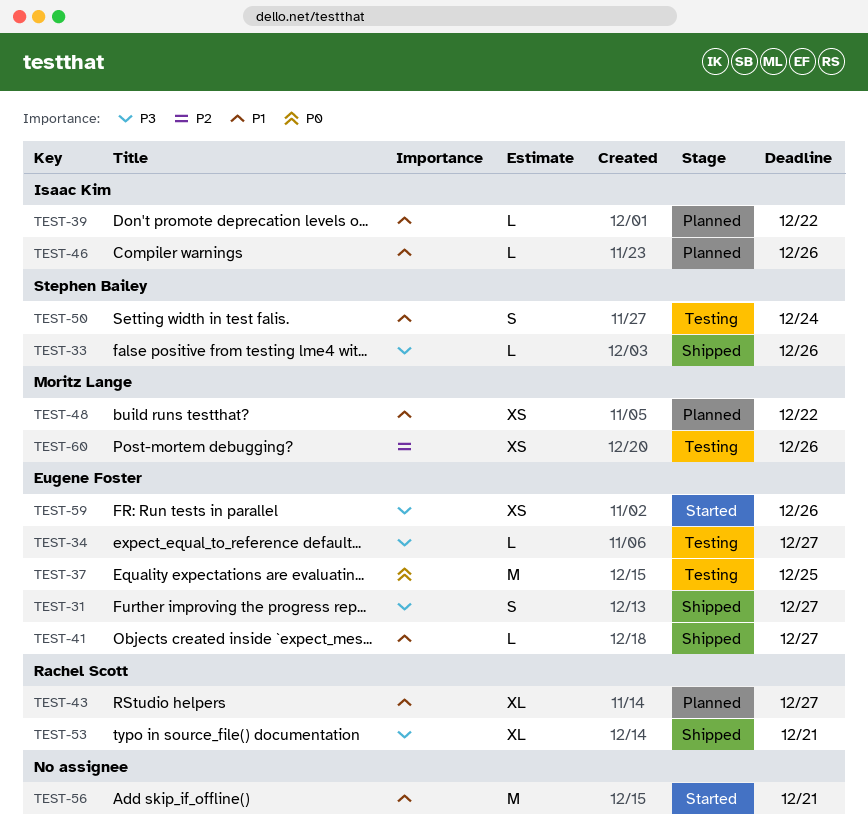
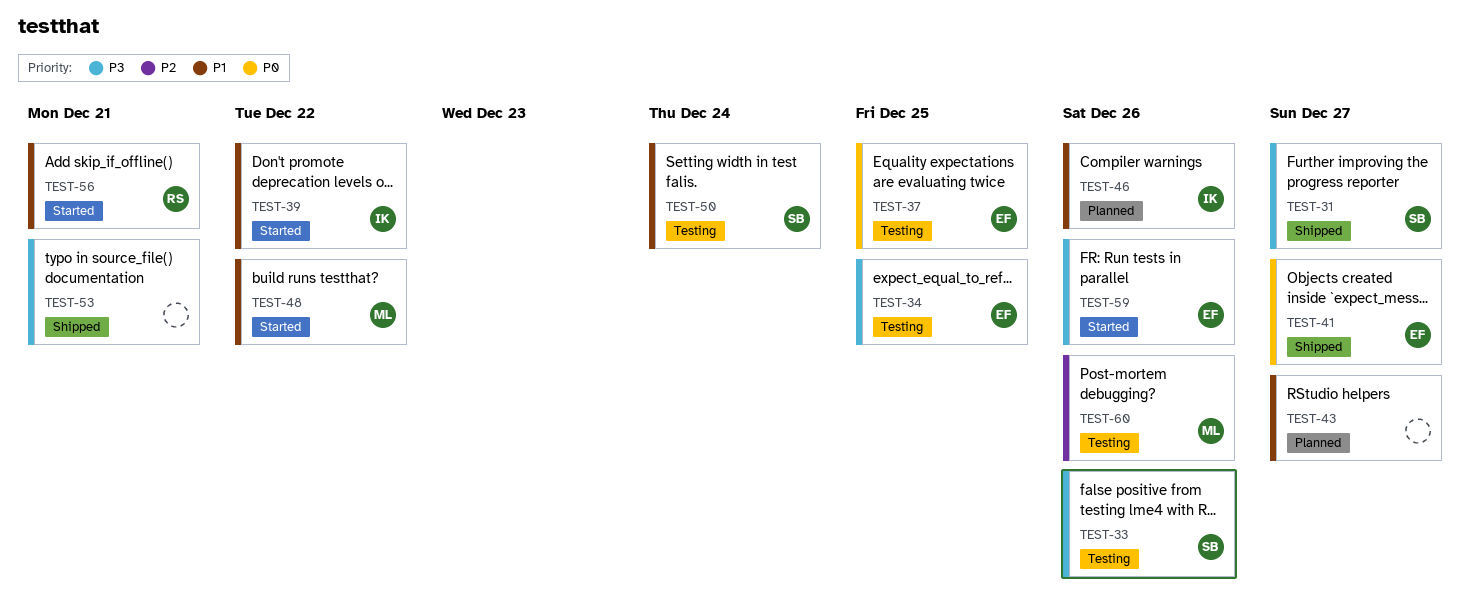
TEST-31, owner: Eugene Foster -> Stephen Bailey
TEST-33, status: Shipped -> Testing
TEST-34, due: Dec 27 -> Dec 25
TEST-39, status: Planned -> Started
TEST-41, priority: P1 -> P0
TEST-43, owner: Rachel Scott -> none
TEST-48, status: Planned -> Started
TEST-53, owner: Rachel Scott -> none
TEST-56, owner: none -> Rachel Scott

